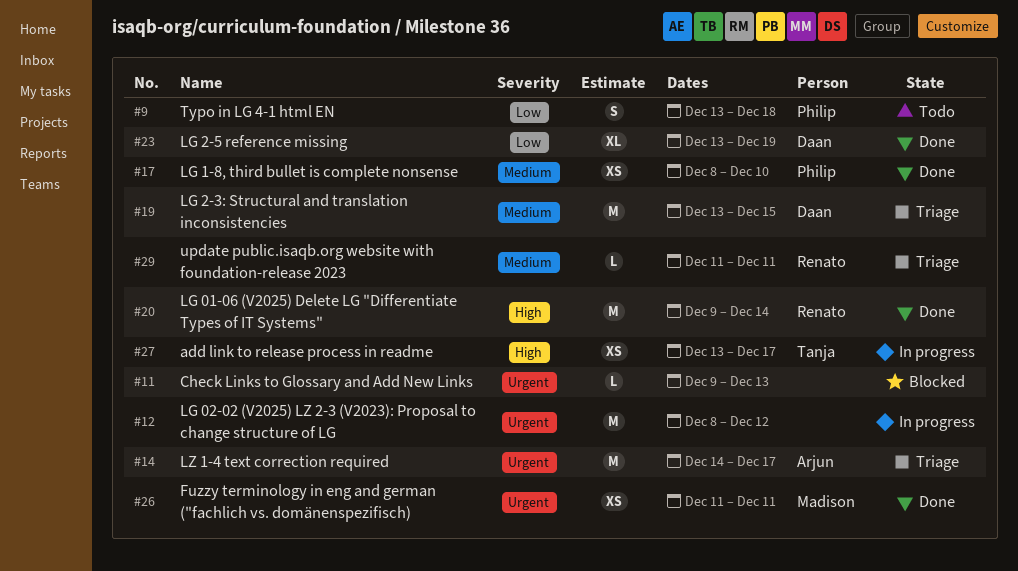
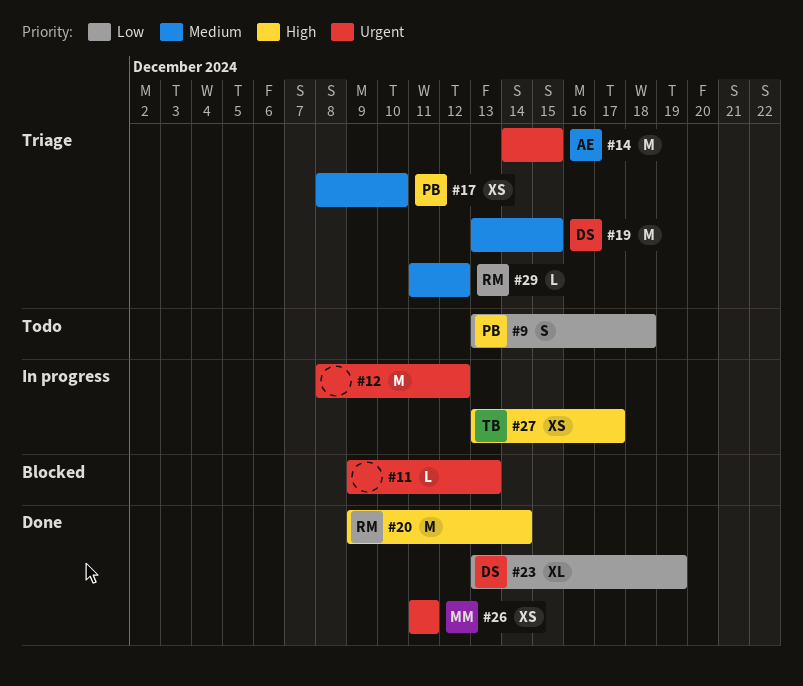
#14, due: Dec 17 -> Dec 15
#17, status: Done -> Triage
#29, due: Dec 11 -> Dec 12

